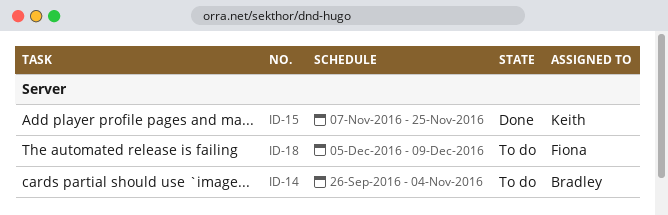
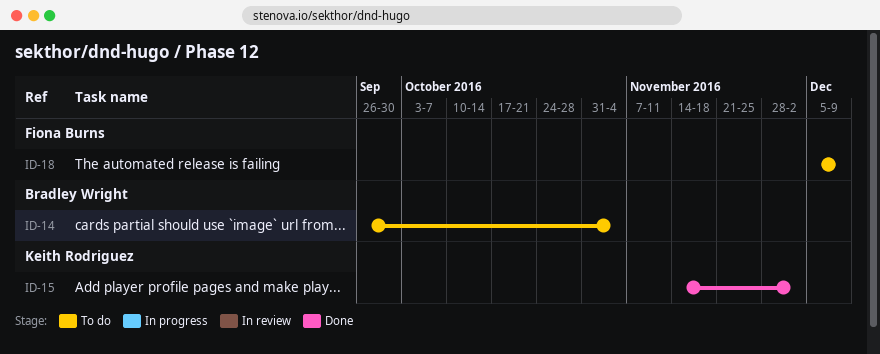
ID-15, start: Nov 7 -> Nov 14
ID-15, due: Nov 25 -> Dec 2

